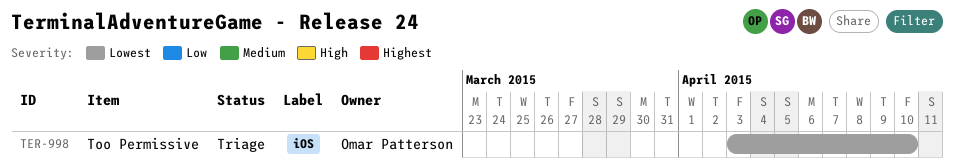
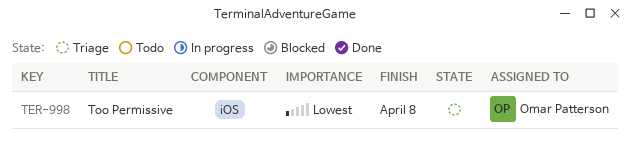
TER-998, due: Apr 10 -> Apr 8

